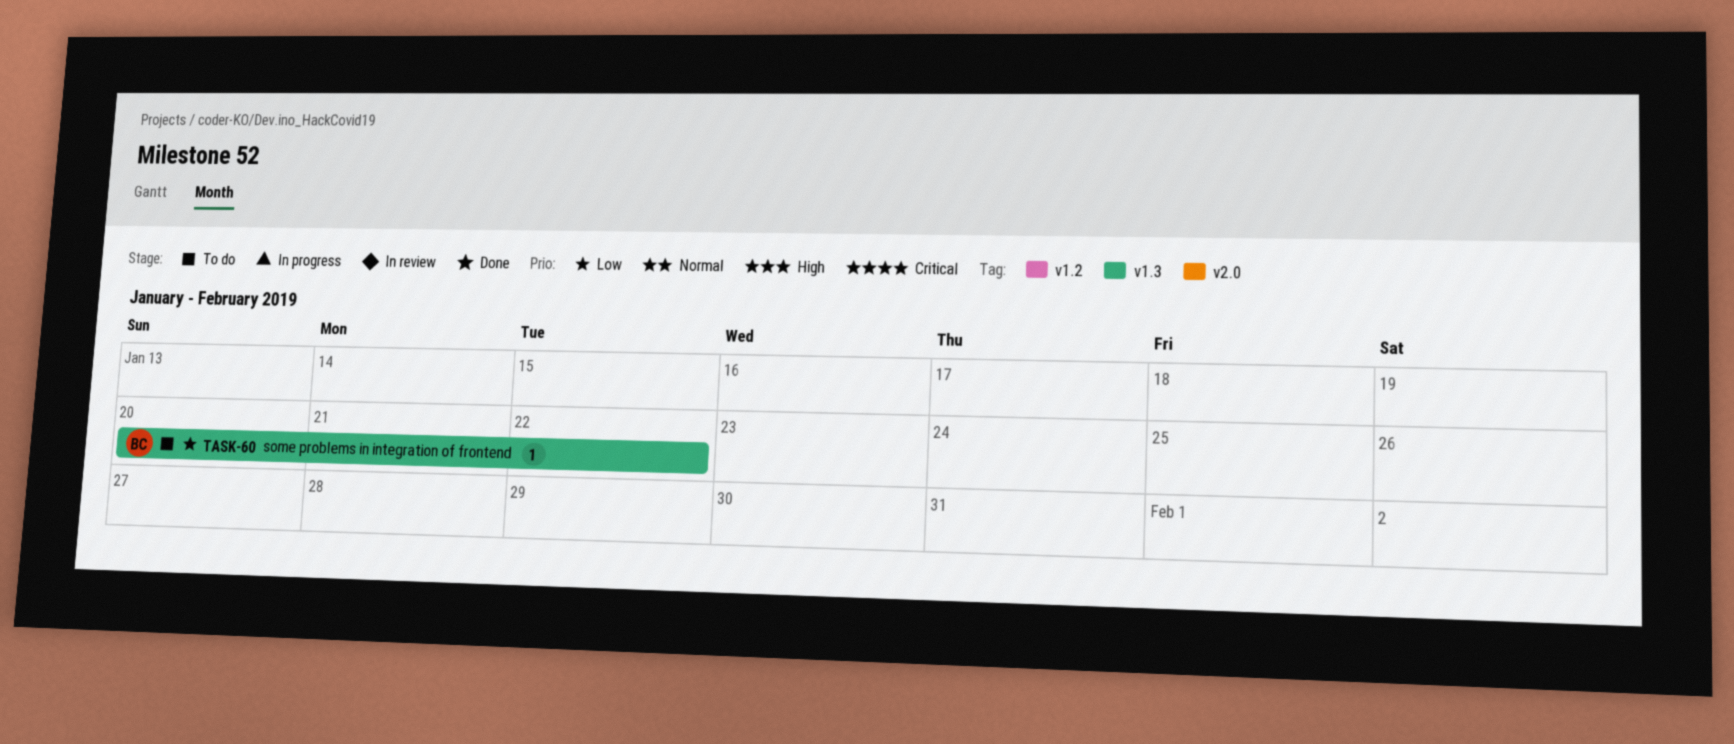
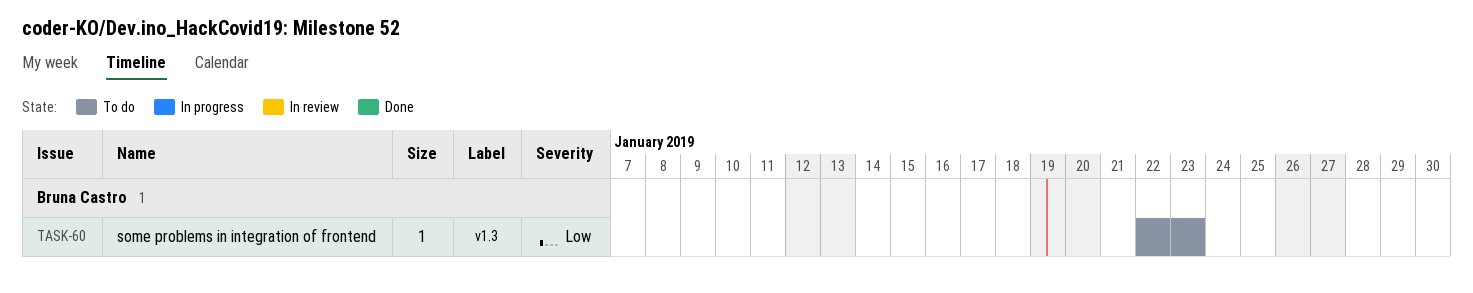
TASK-60, start: Jan 20 -> Jan 22
TASK-60, due: Jan 22 -> Jan 23

